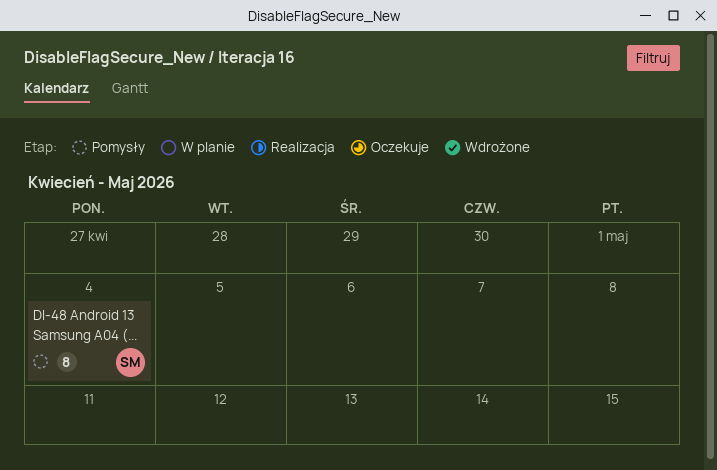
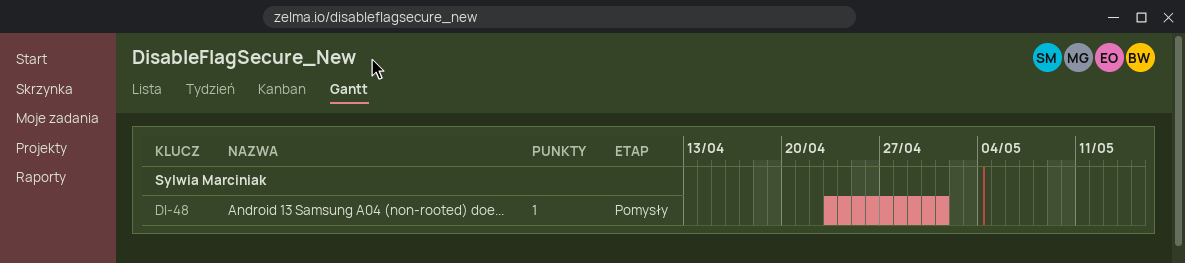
DI-48, estimate: 8 -> 1
DI-48, due: May 4 -> May 1

